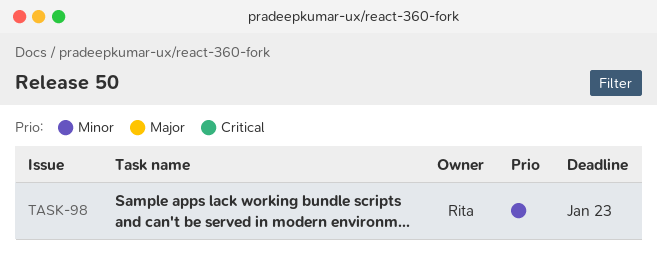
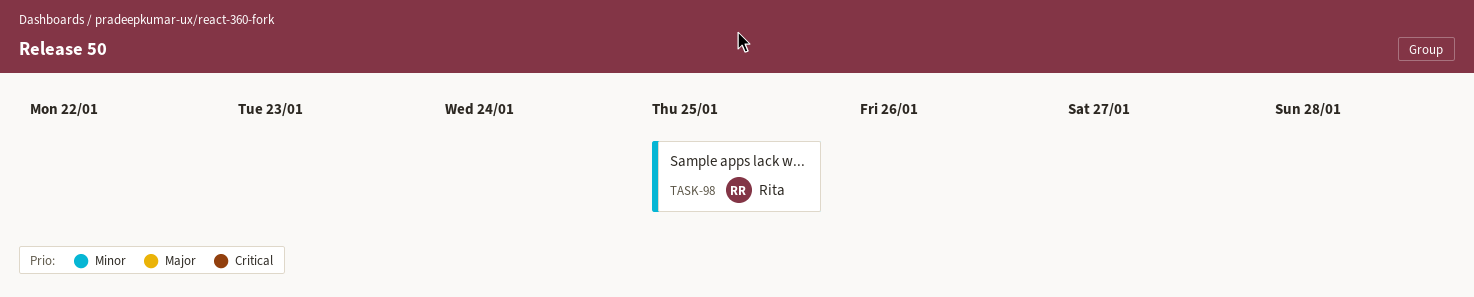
TASK-98, due: Jan 23 -> Jan 25

